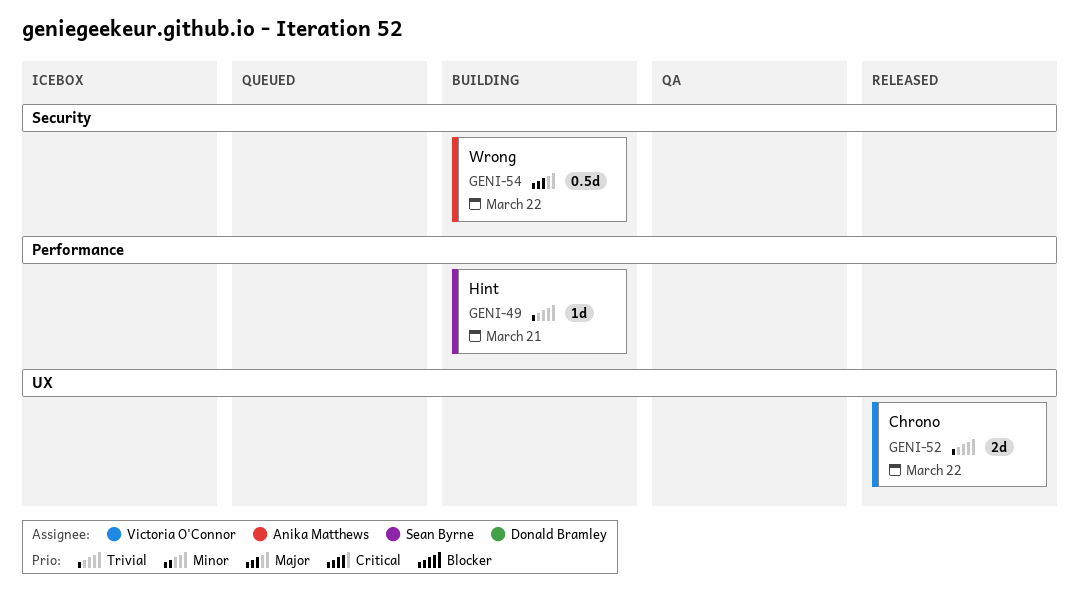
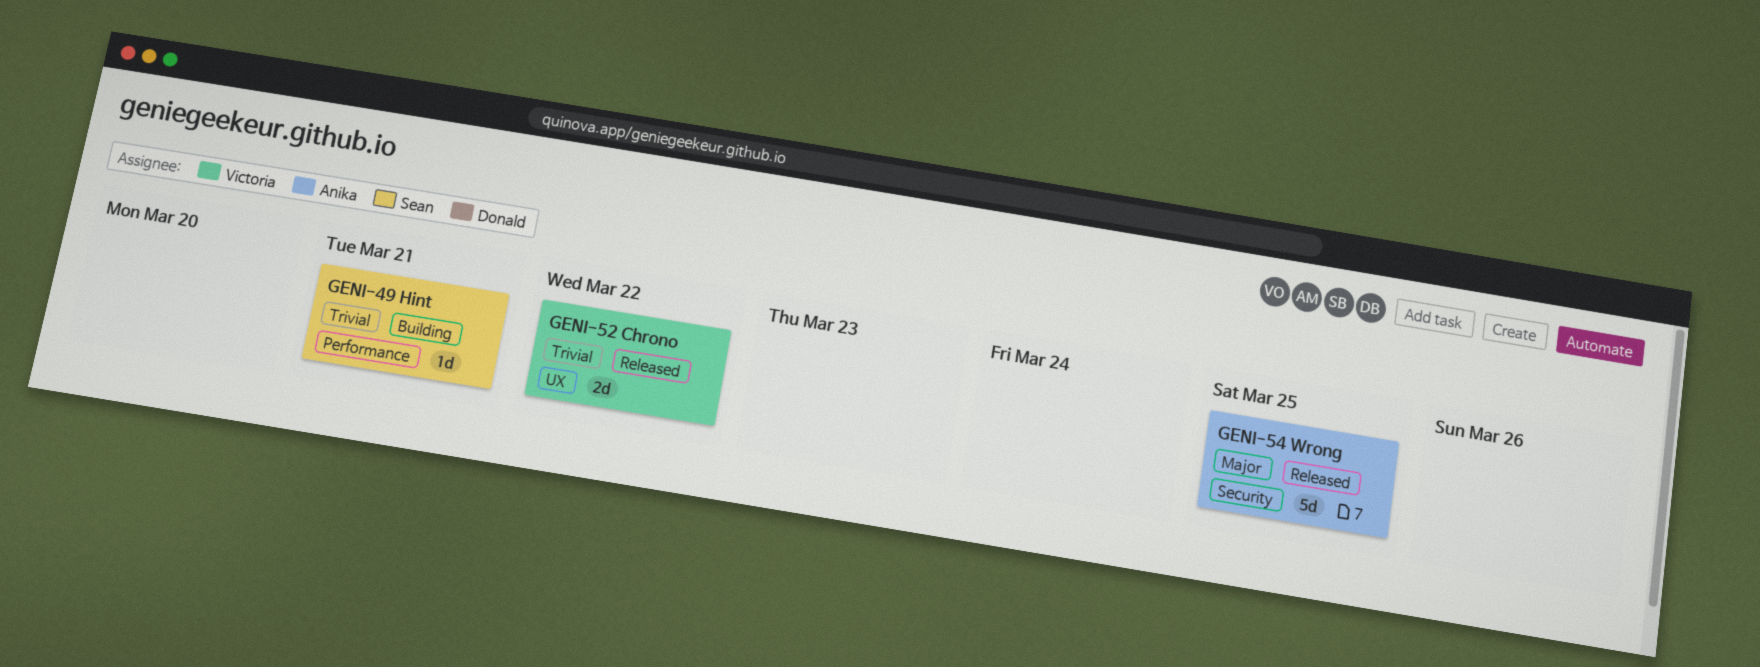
GENI-54, status: Building -> Released
GENI-54, estimate: 0.5d -> 5d
GENI-54, due: Mar 22 -> Mar 25

